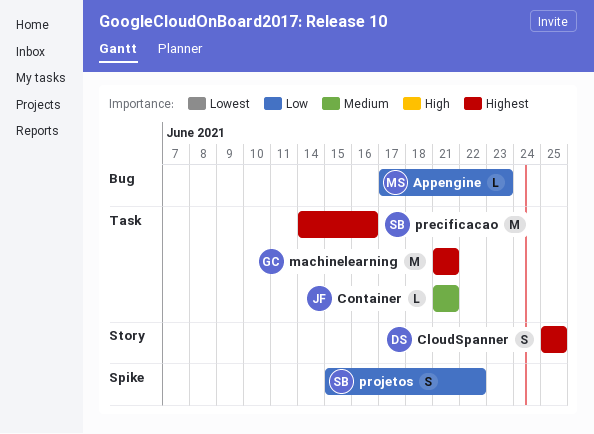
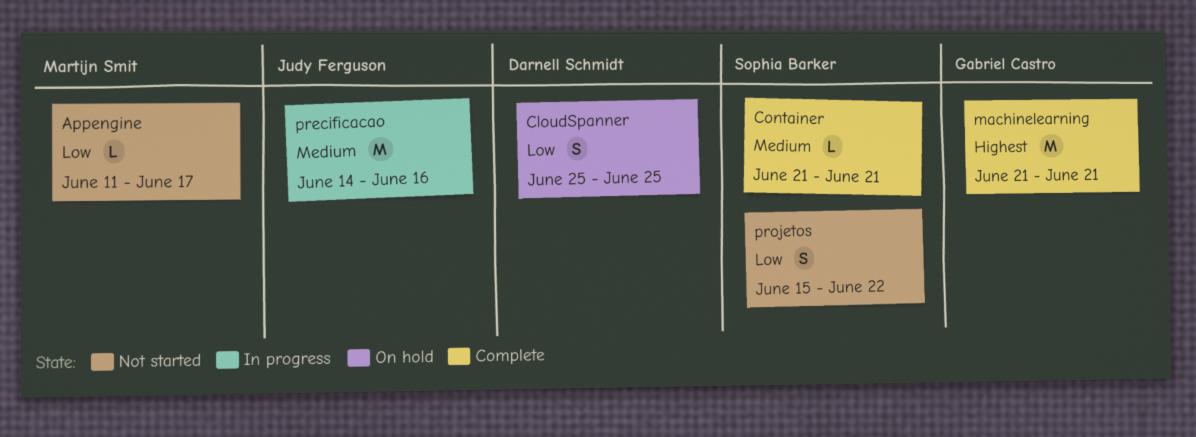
Appengine, start: Jun 17 -> Jun 11
Appengine, due: Jun 23 -> Jun 17
CloudSpanner, priority: Highest -> Low
Container, owner: Judy Ferguson -> Sophia Barker
precificacao, owner: Sophia Barker -> Judy Ferguson
precificacao, priority: Highest -> Medium

